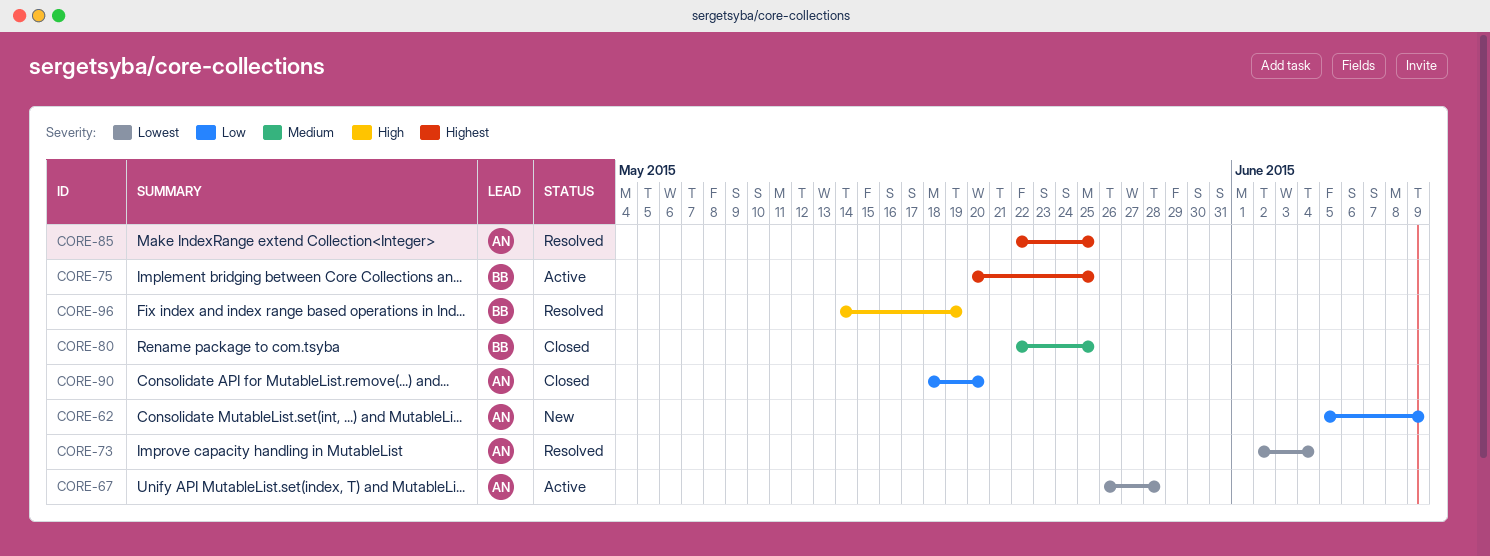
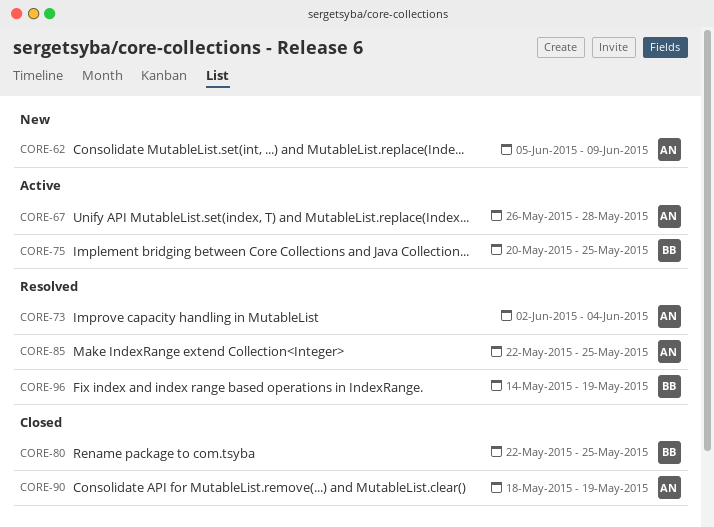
CORE-90, due: May 20 -> May 19

